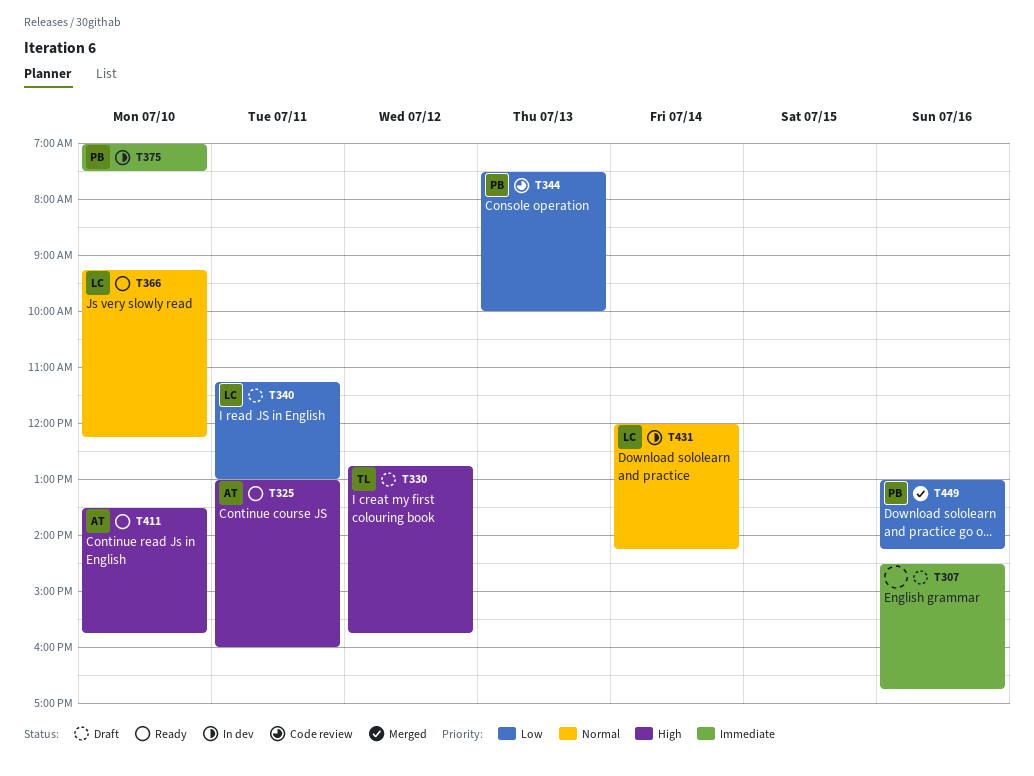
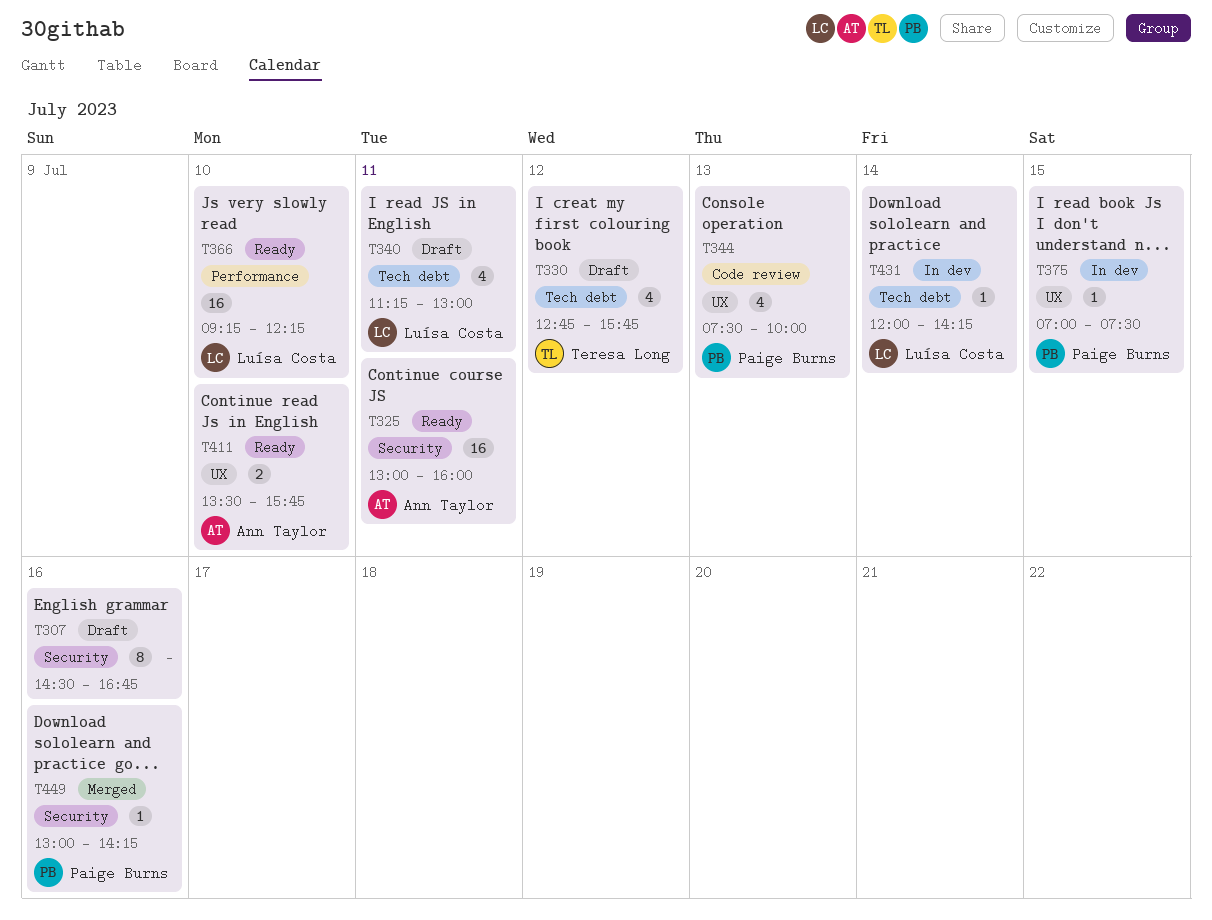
T375, day: Jul 10 -> Jul 15

